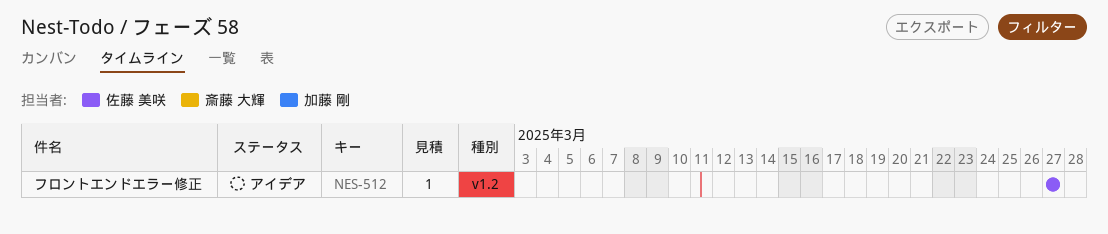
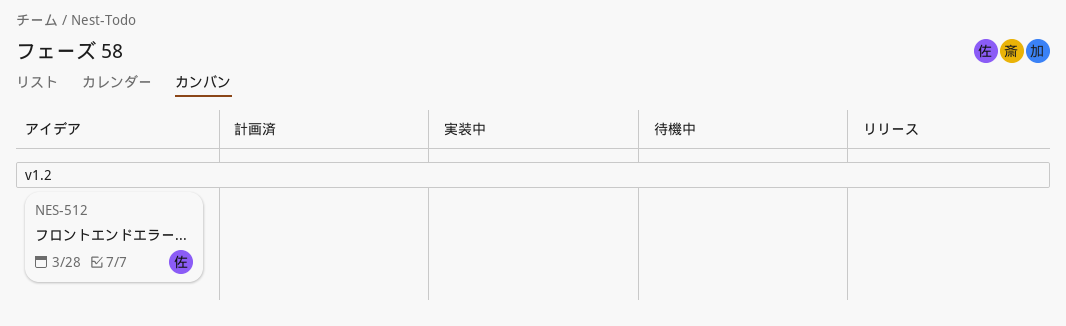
NES-512, due: Mar 27 -> Mar 28

